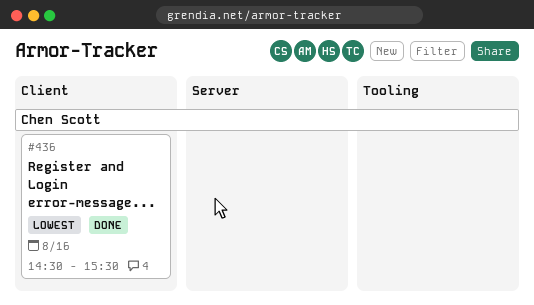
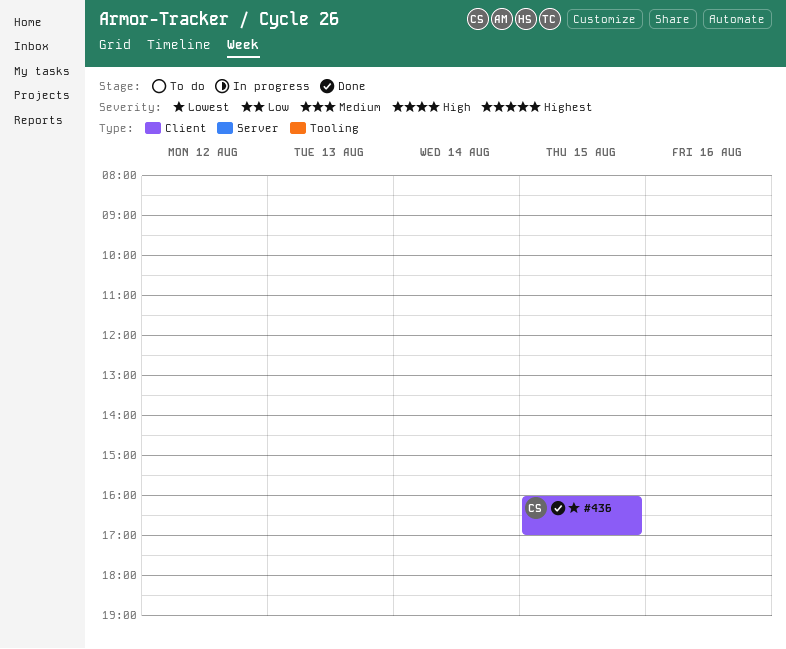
#436, day: Aug 16 -> Aug 15
#436, begins: 14:30 -> 16:00
#436, ends: 15:30 -> 17:00

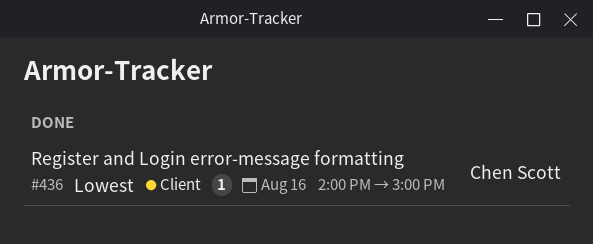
#436, day: Aug 15 -> Aug 16
#436, begins: 16:00 -> 14:00
#436, ends: 17:00 -> 15:00

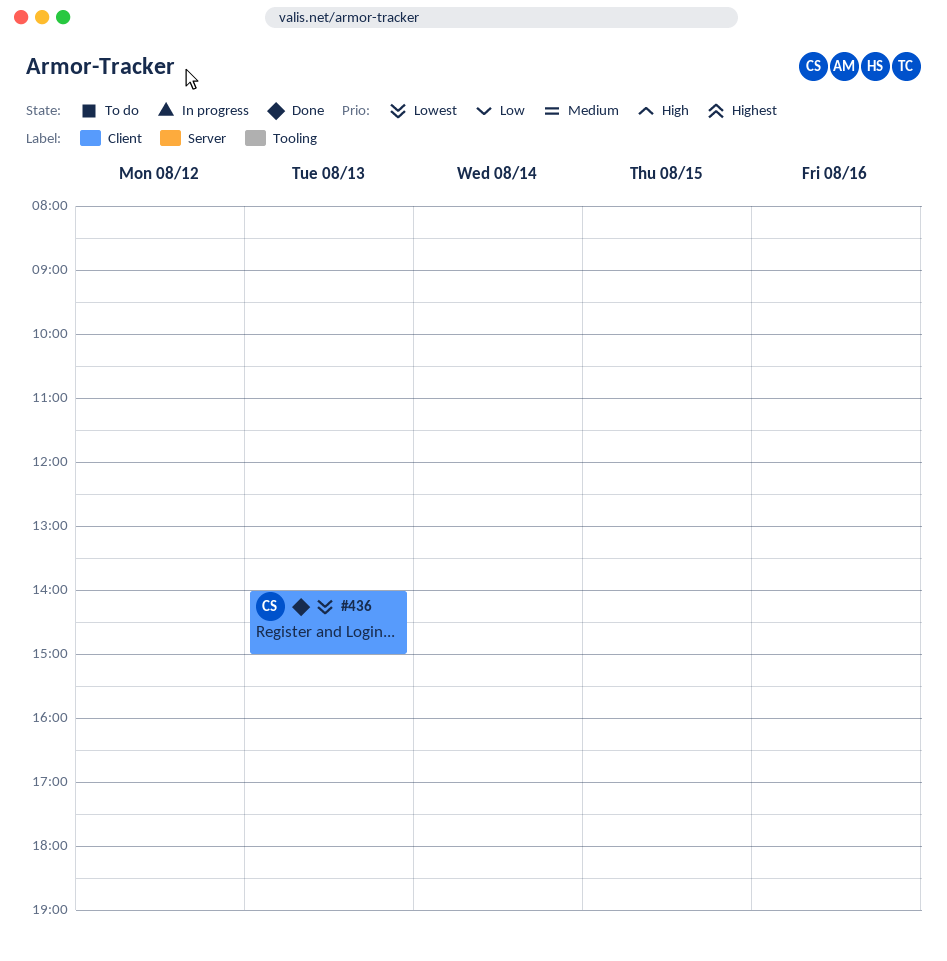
#436, day: Aug 16 -> Aug 13

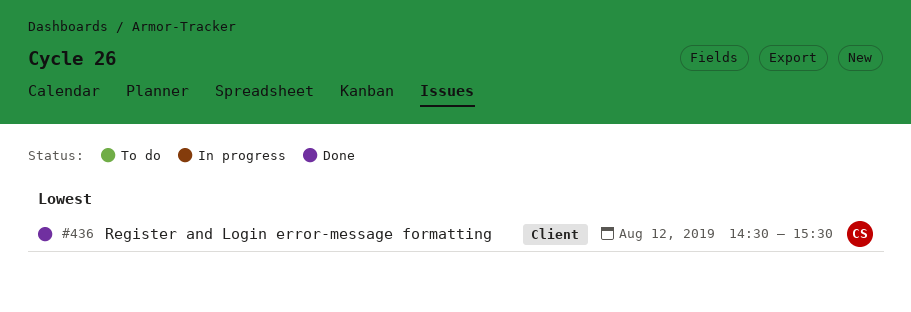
#436, day: Aug 13 -> Aug 12
#436, begins: 14:00 -> 14:30
#436, ends: 15:00 -> 15:30

